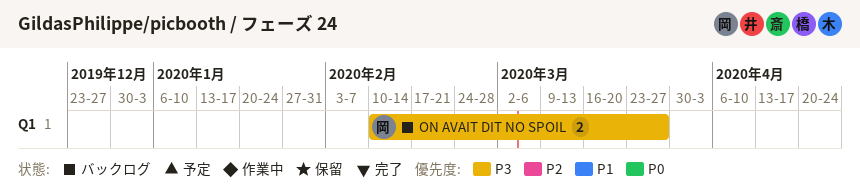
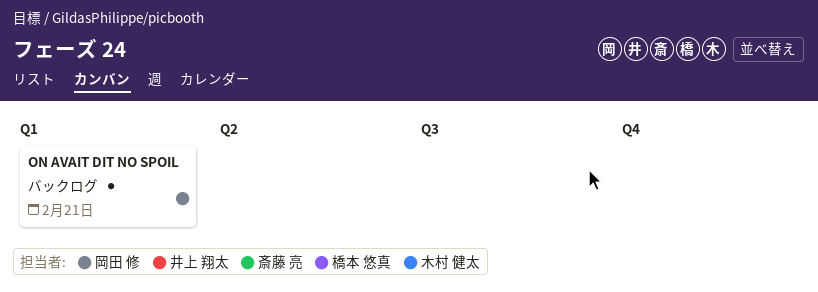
ON AVAIT DIT NO SPOIL, estimate: 2 -> 1
ON AVAIT DIT NO SPOIL, due: Mar 27 -> Feb 21

